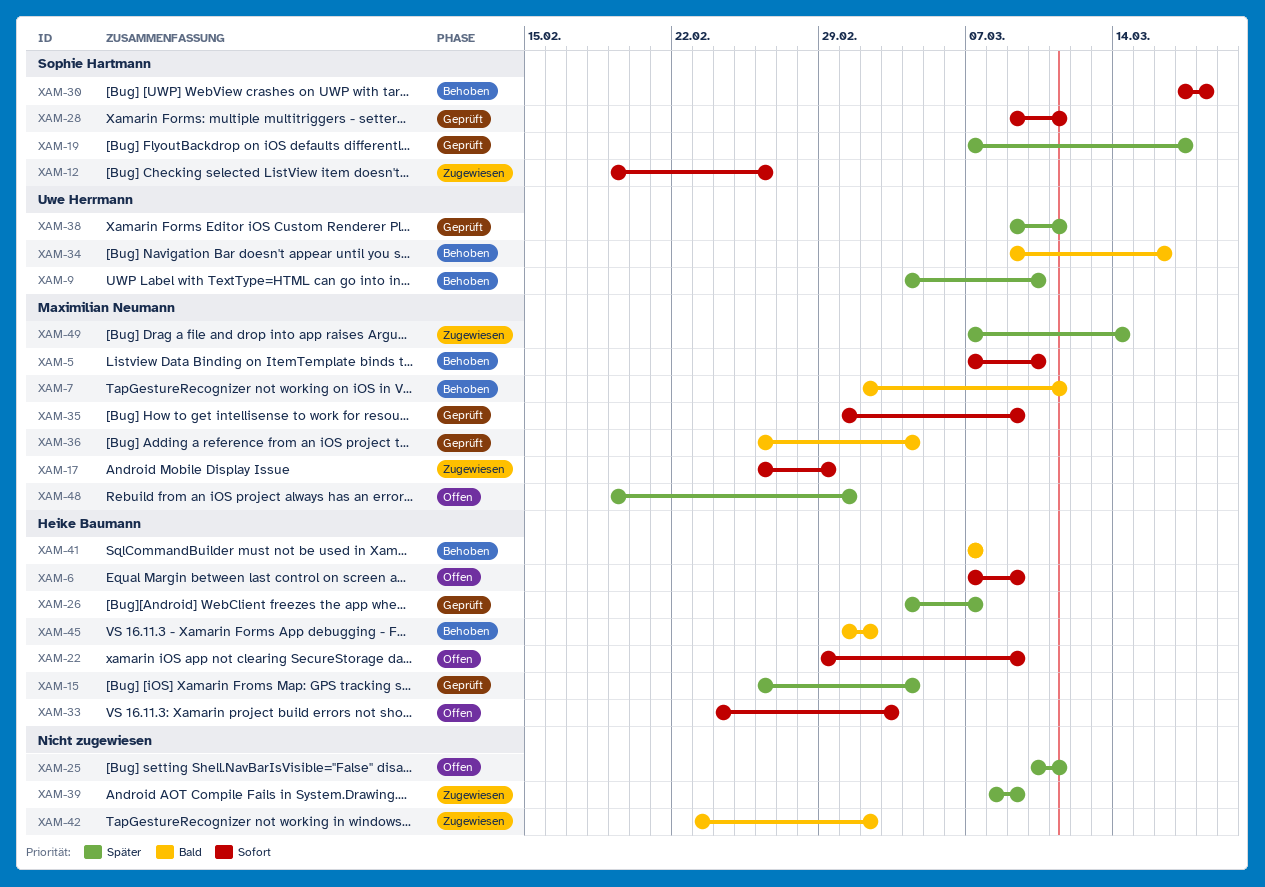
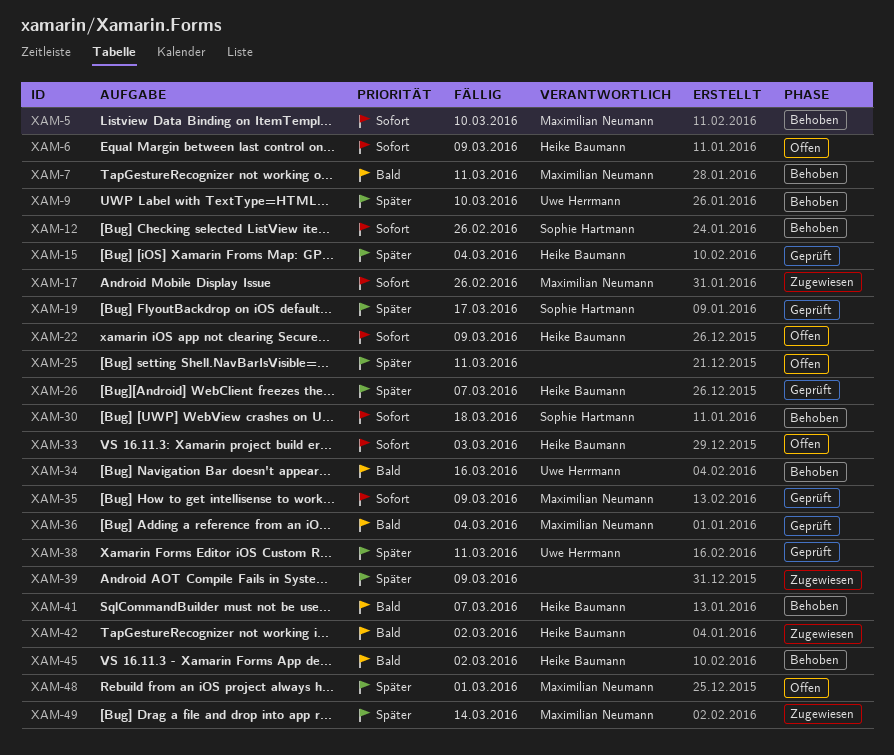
XAM-12, status: Zugewiesen -> Behoben
XAM-17, due: Feb 29 -> Feb 26
XAM-28: present -> none
XAM-42, owner: none -> Heike Baumann

